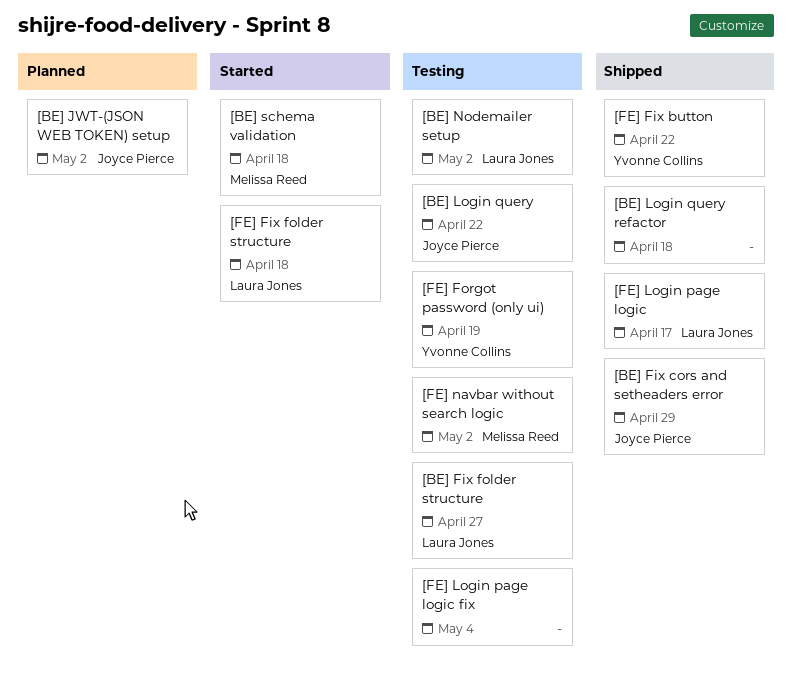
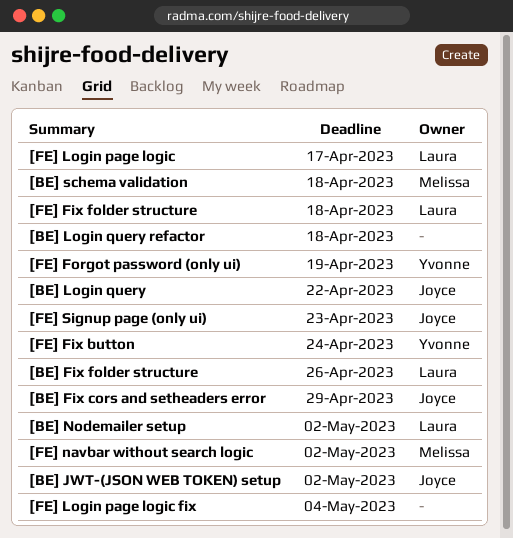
[BE] Fix folder structure, due: Apr 27 -> Apr 26
[FE] Fix button, due: Apr 22 -> Apr 24
[FE] Signup page (only ui): none -> present

